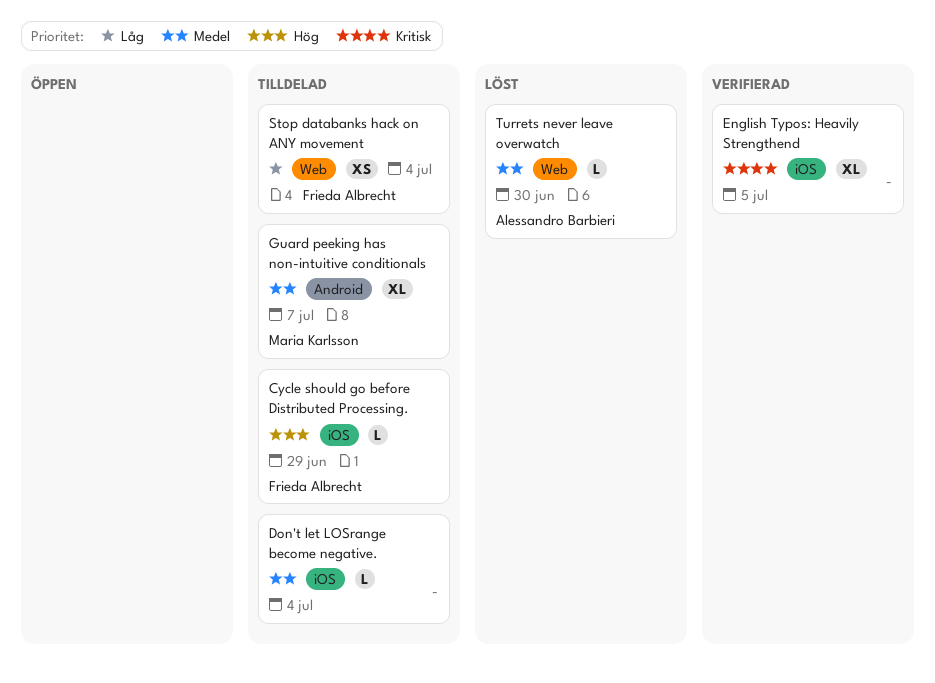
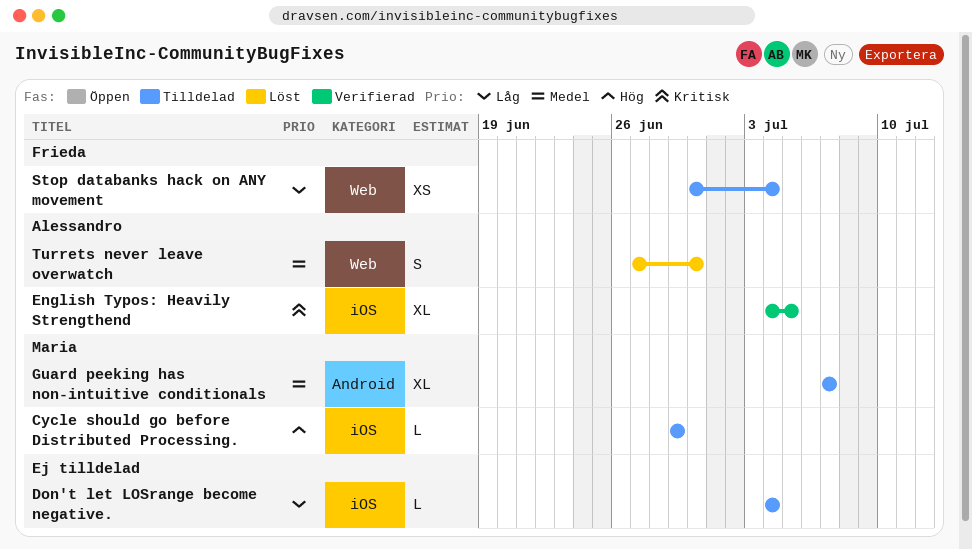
Cycle should go before Distributed Processing., owner: Frieda Albrecht -> Maria Karlsson
Don't let LOSrange become negative., priority: Medel -> Låg
English Typos: Heavily Strengthend, owner: none -> Alessandro Barbieri
Turrets never leave overwatch, estimate: L -> S

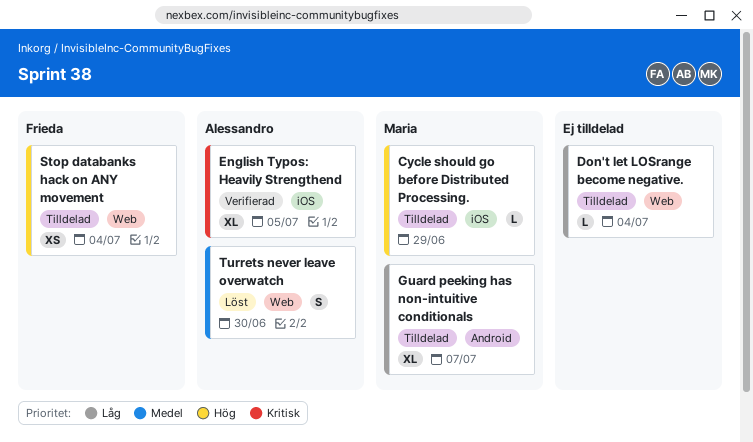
Don't let LOSrange become negative., label: iOS -> Web
Guard peeking has non-intuitive conditionals, priority: Medel -> Låg
Stop databanks hack on ANY movement, priority: Låg -> Hög

